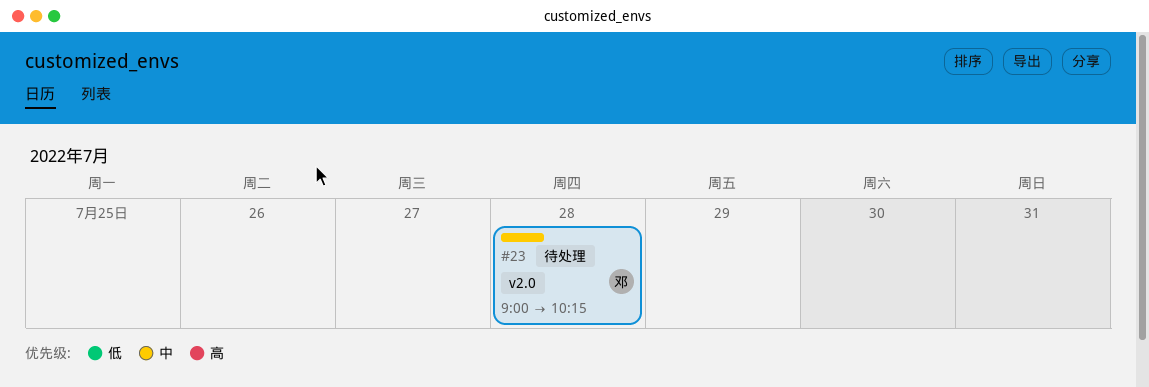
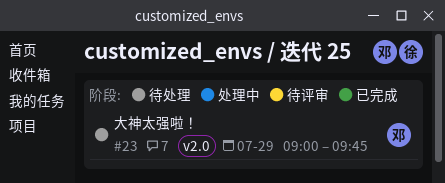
#23, day: Jul 28 -> Jul 29
#23, ends: 10:15 -> 09:45

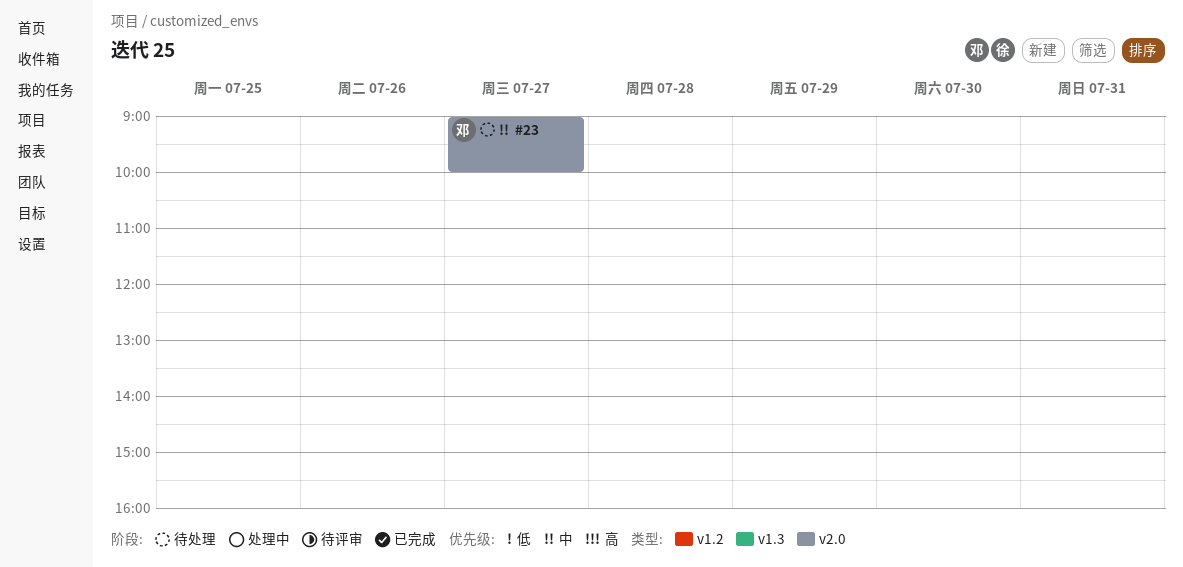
#23, day: Jul 29 -> Jul 27
#23, ends: 09:45 -> 10:00

